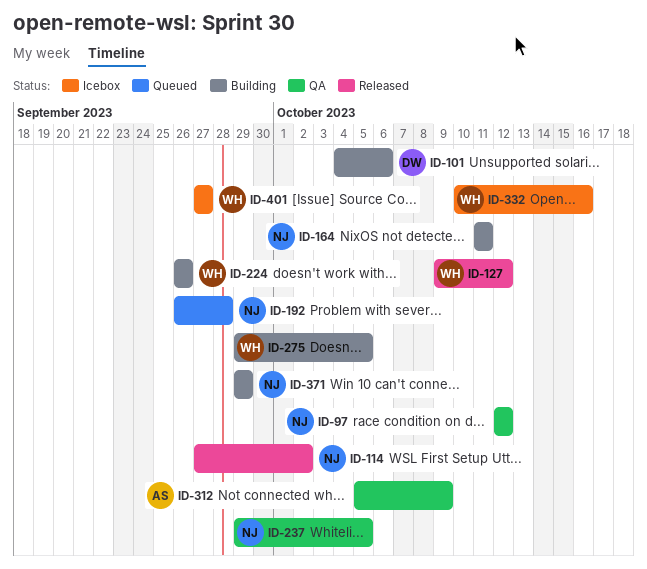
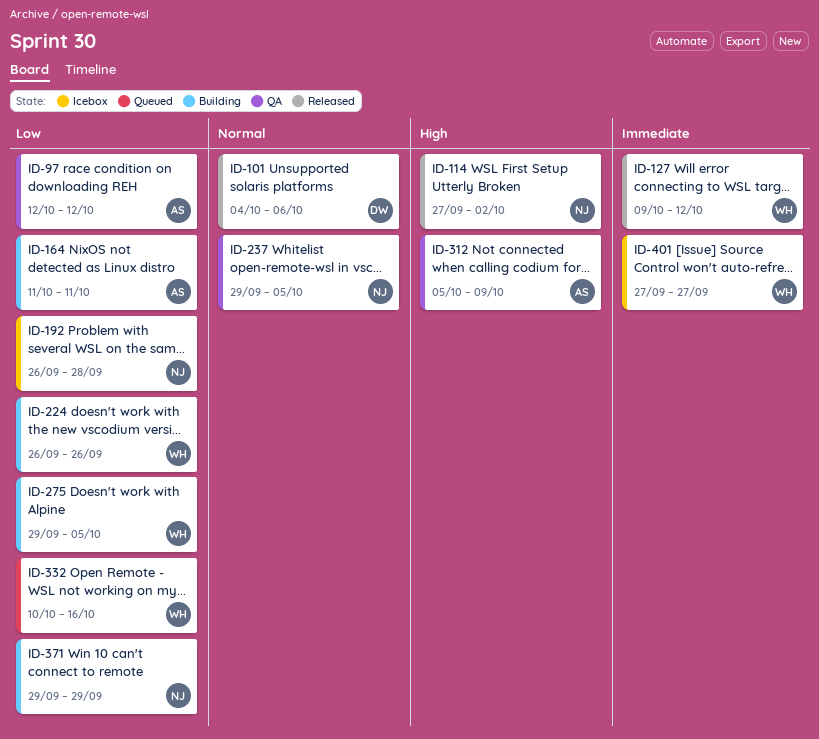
ID-97, owner: NJ -> AS
ID-101, status: Building -> Released
ID-164, owner: NJ -> AS
ID-192, status: Queued -> Icebox
ID-332, status: Icebox -> Queued

